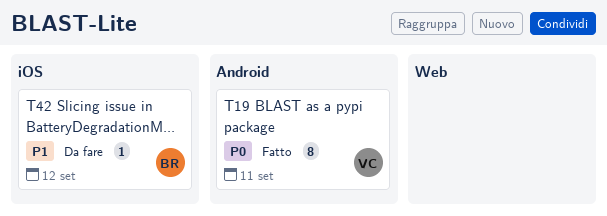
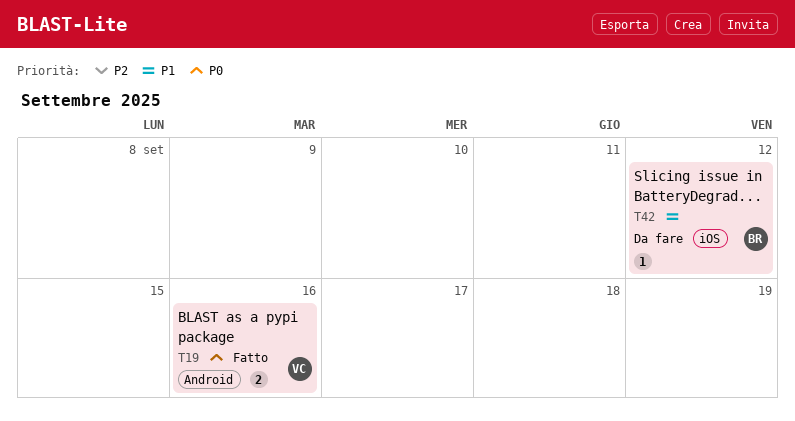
T19, estimate: 8 -> 2
T19, due: Sep 11 -> Sep 16

